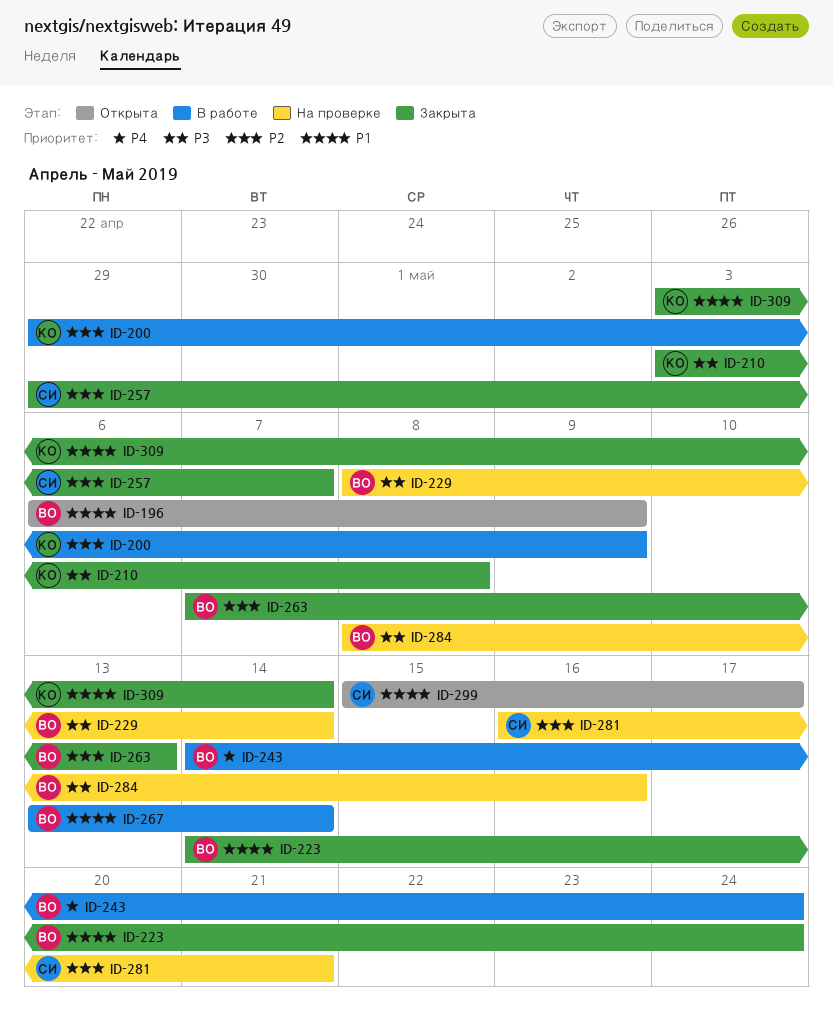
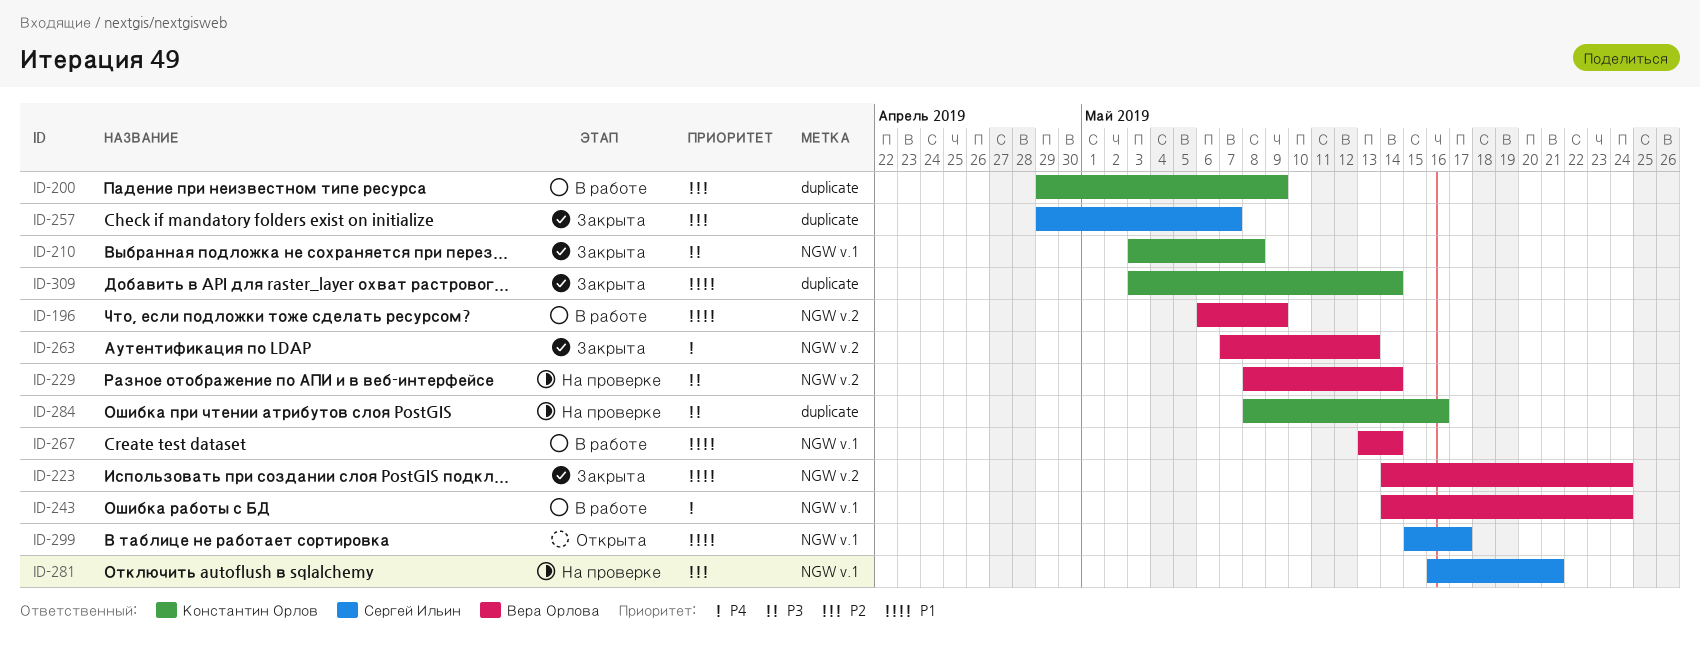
ID-196, status: Открыта -> В работе
ID-263, priority: P2 -> P4
ID-284, owner: Вера Орлова -> Константин Орлов

